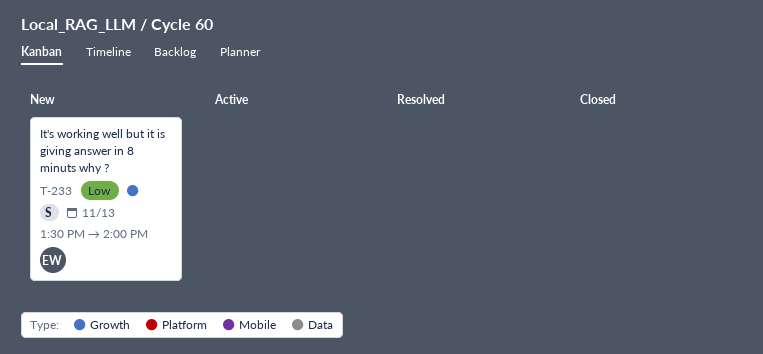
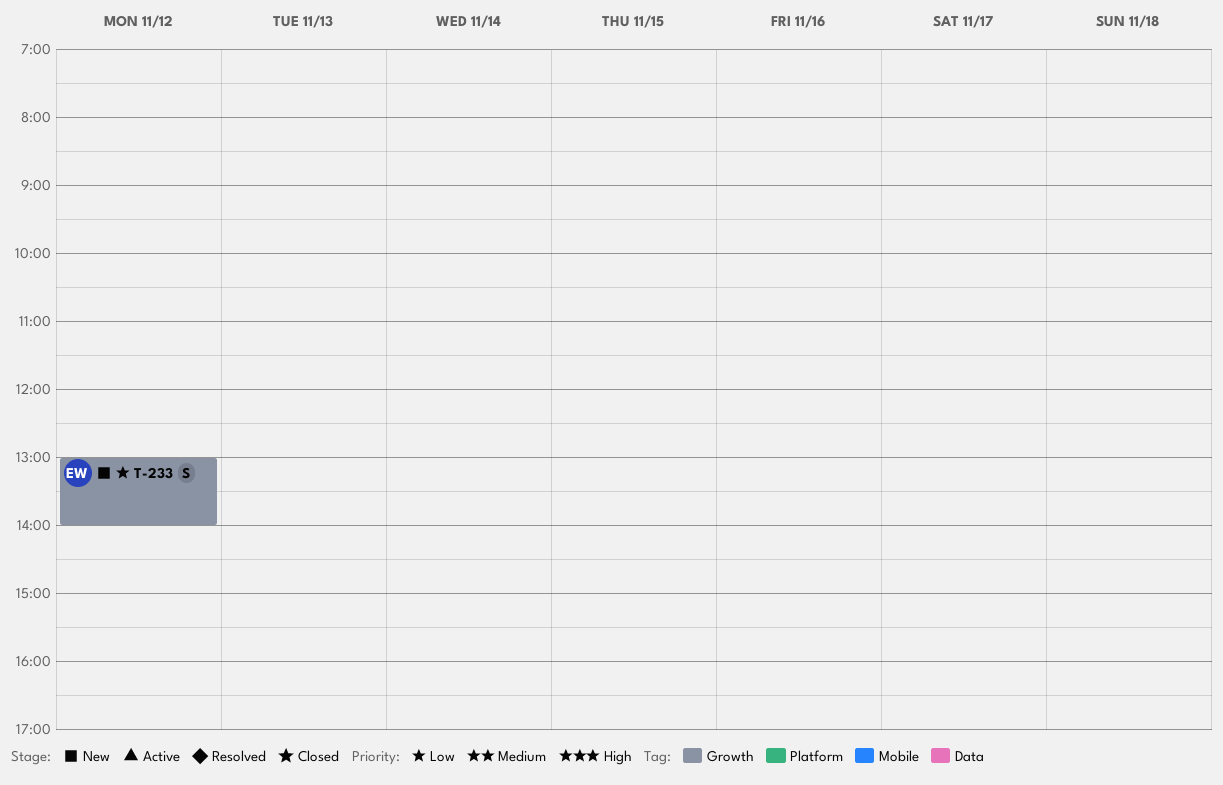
T-233, day: Nov 13 -> Nov 12
T-233, begins: 13:30 -> 13:00

